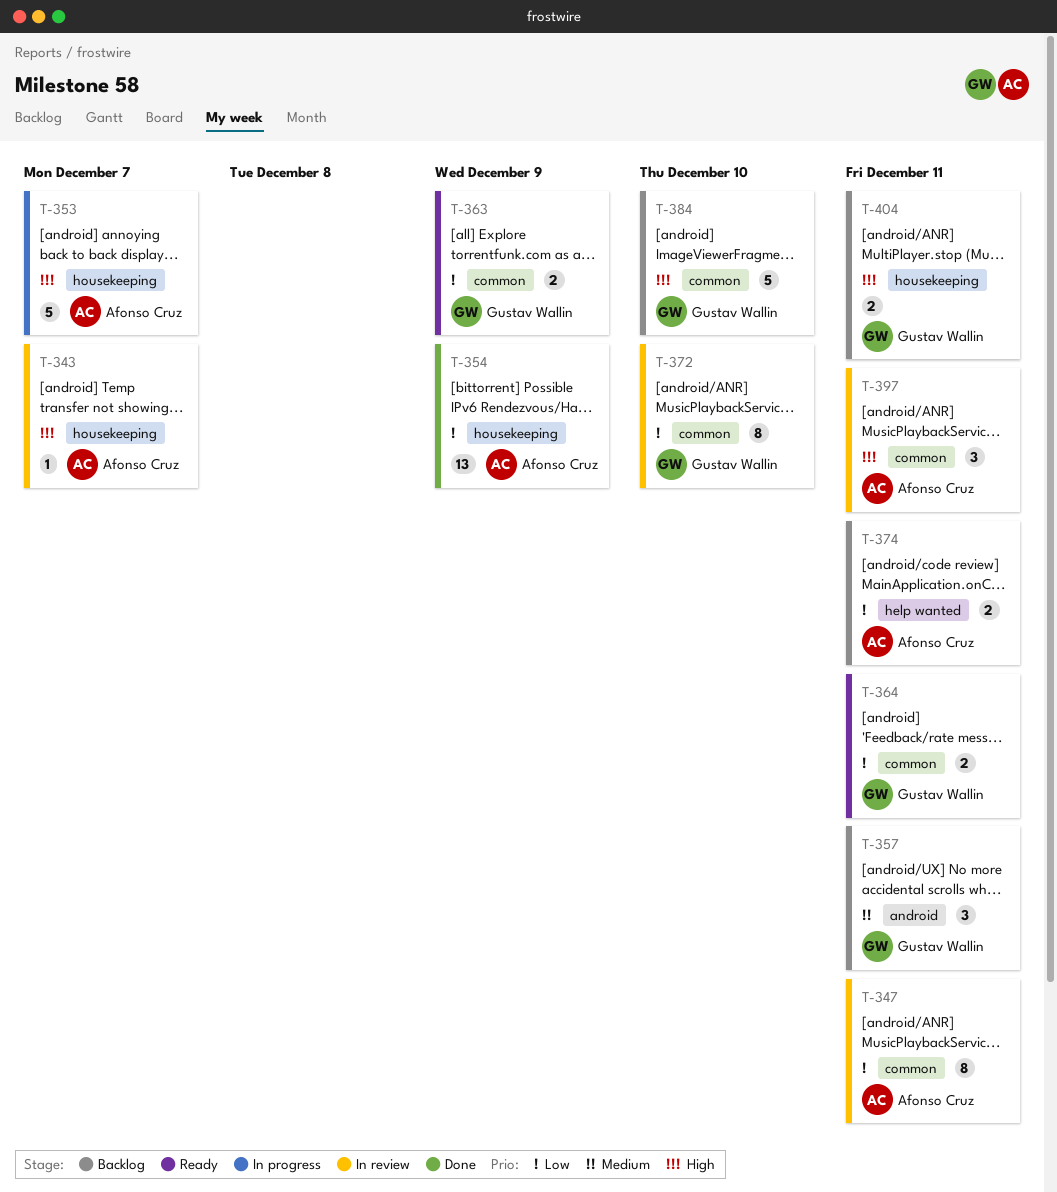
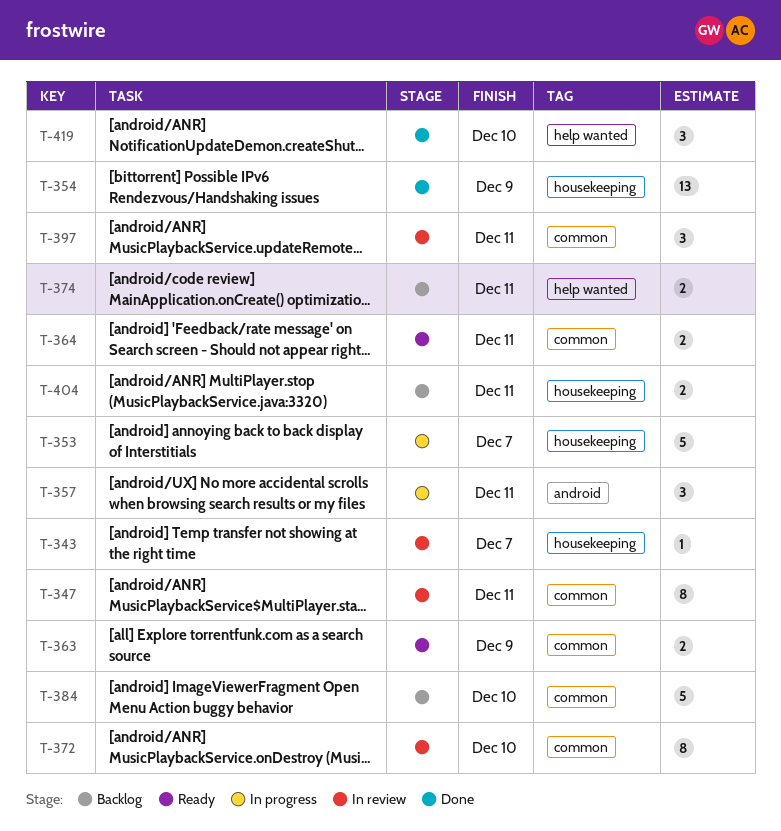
T-357, status: Backlog -> In progress
T-419: none -> present

